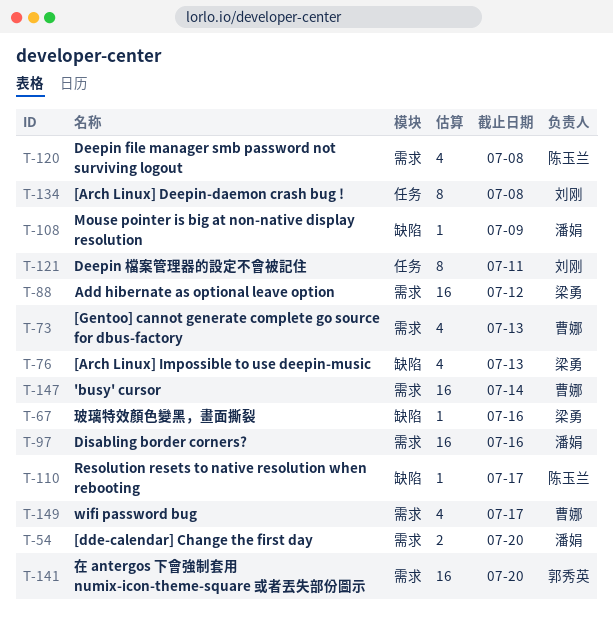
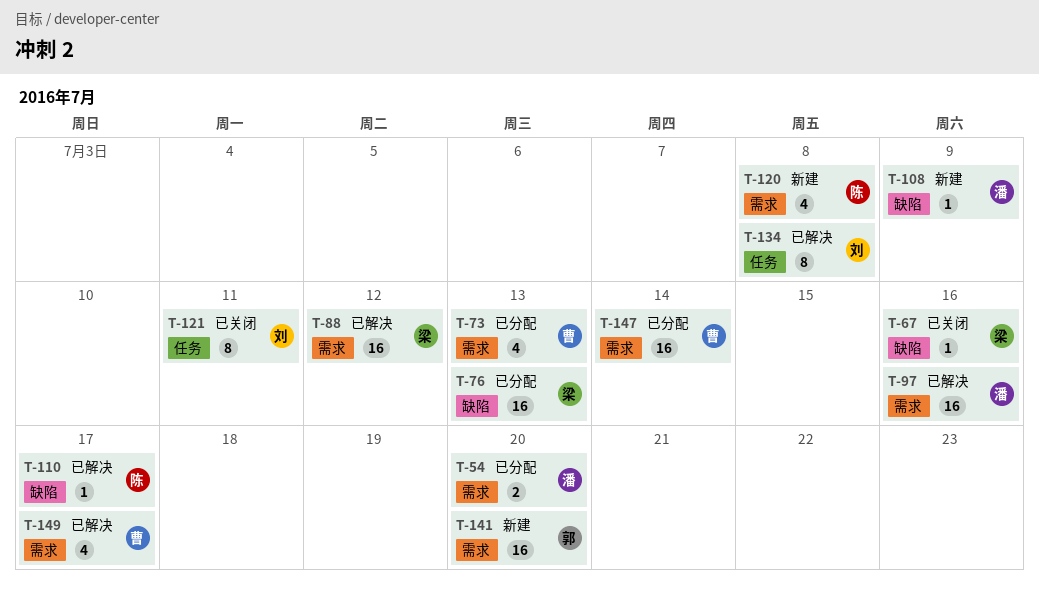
T-76, estimate: 4 -> 16

